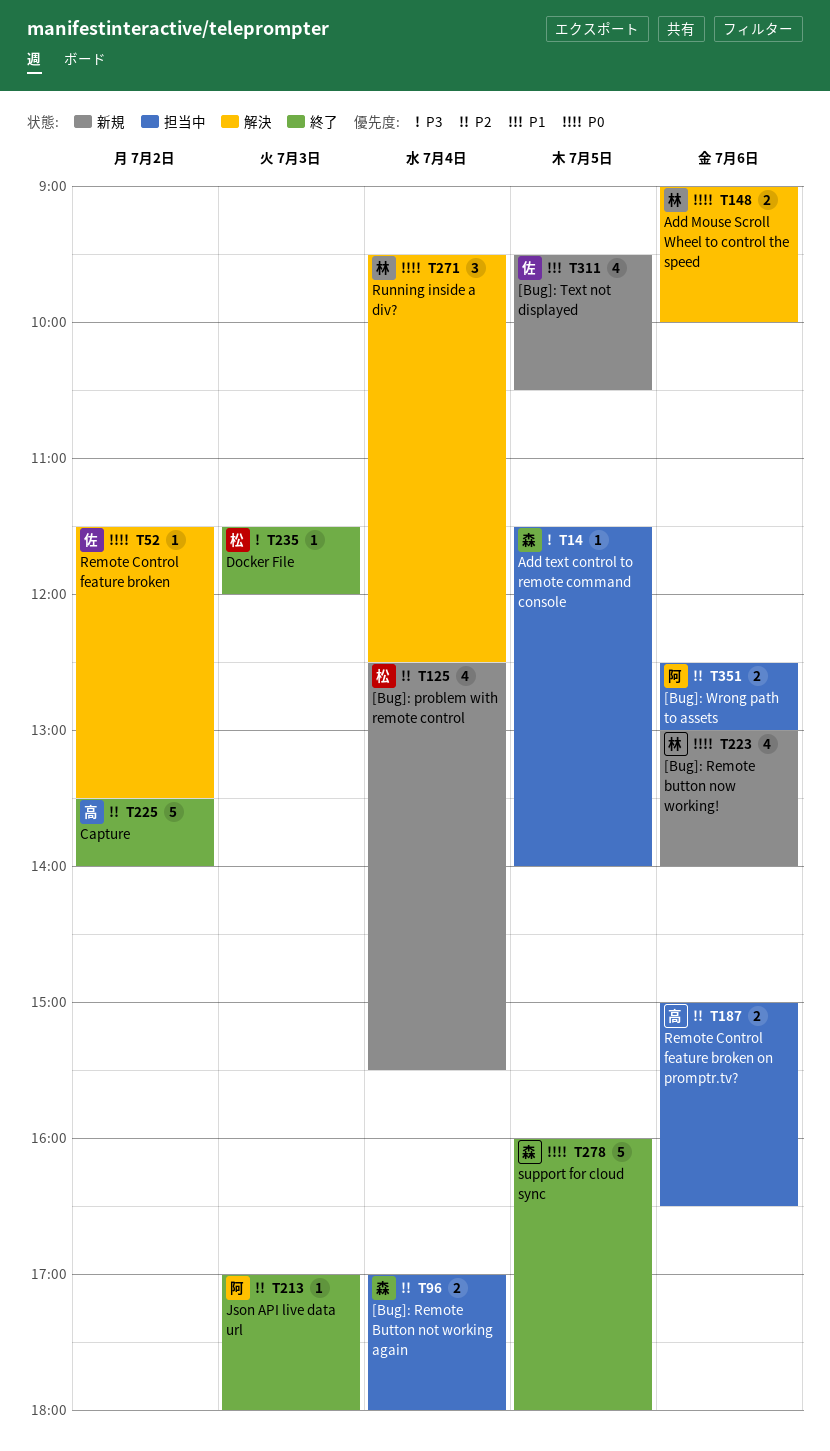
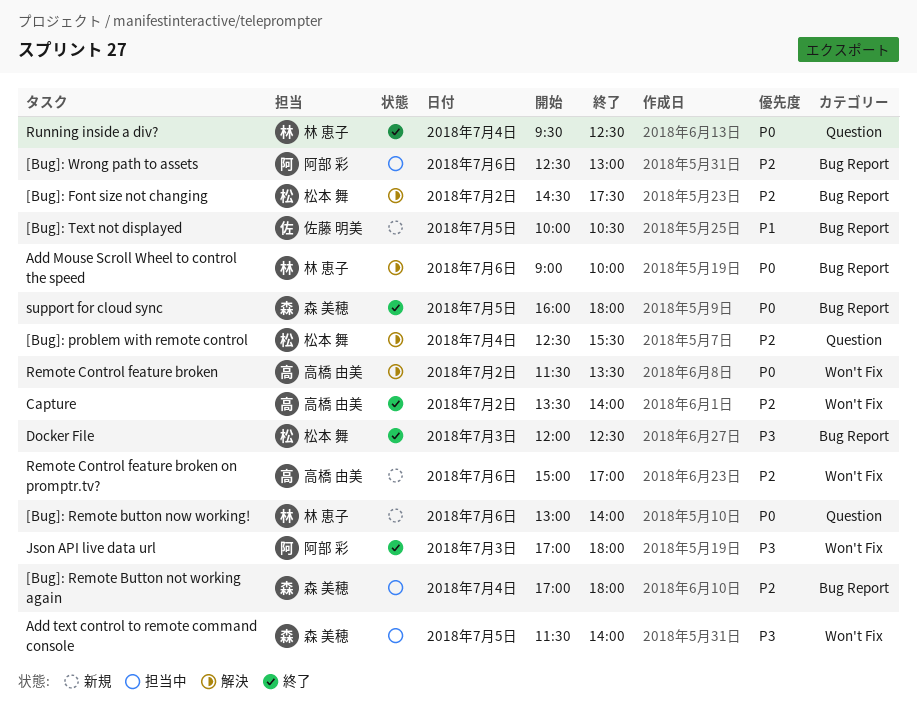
[Bug]: Font size not changing: none -> present
[Bug]: problem with remote control, status: 新規 -> 解決
[Bug]: Text not displayed, begins: 09:30 -> 10:00
Docker File, begins: 11:30 -> 12:00
Docker File, ends: 12:00 -> 12:30
Json API live data url, priority: P2 -> P3
Remote Control feature broken, owner: 佐藤 明美 -> 高橋 由美
Remote Control feature broken on promptr.tv?, status: 担当中 -> 新規
Remote Control feature broken on promptr.tv?, ends: 16:30 -> 17:00
Running inside a div?, status: 解決 -> 終了

